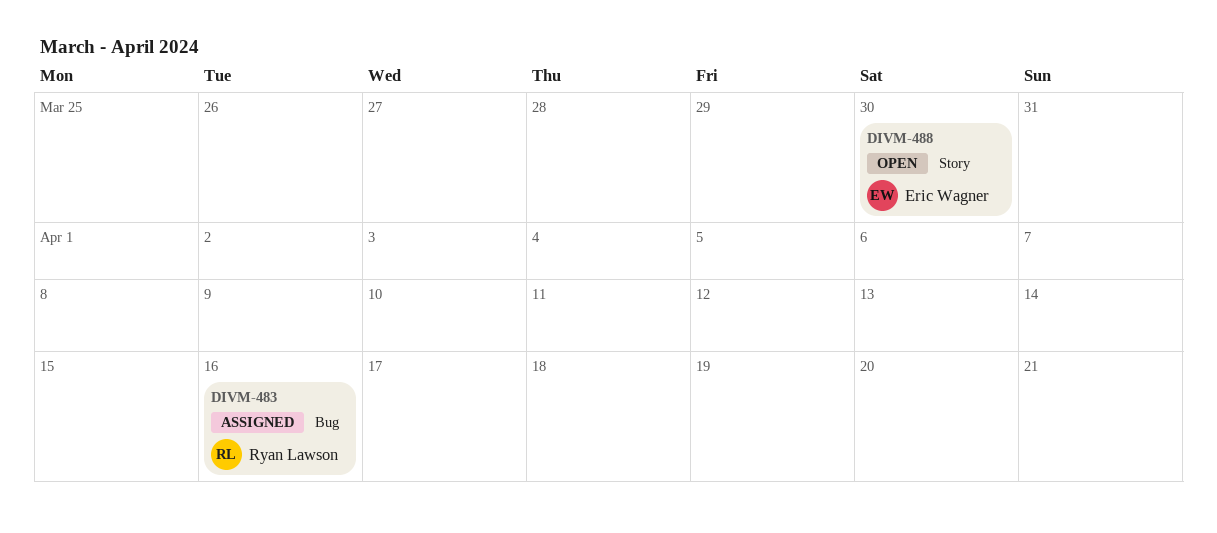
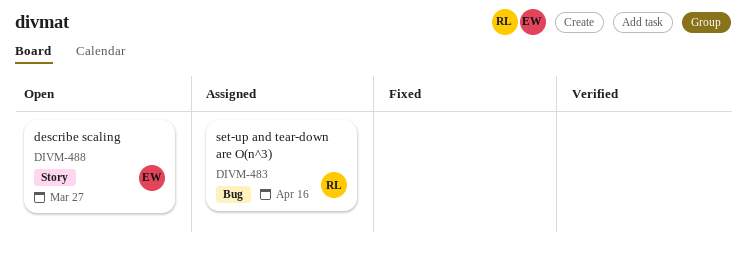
DIVM-488, due: Mar 30 -> Mar 27

